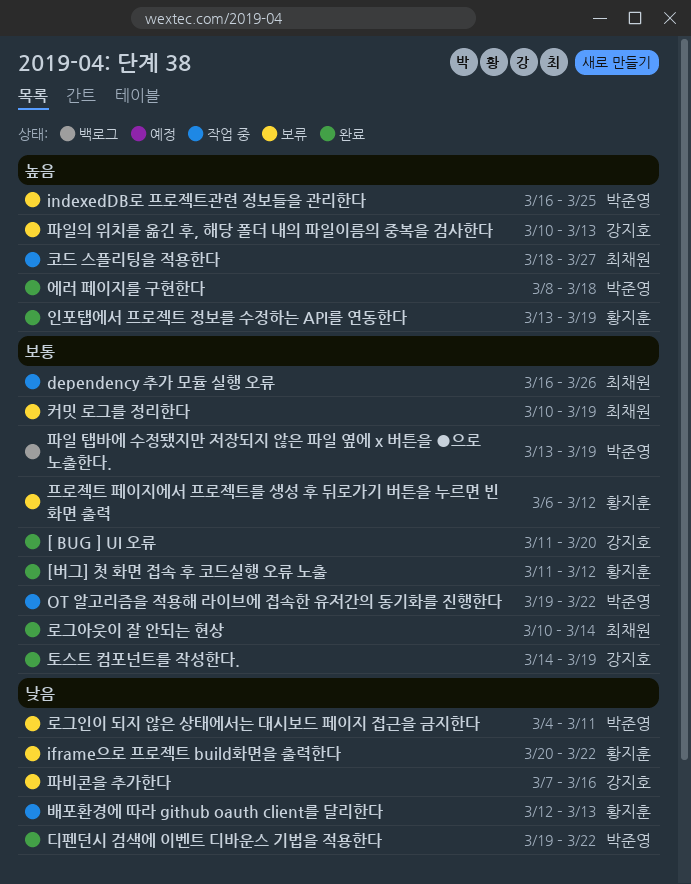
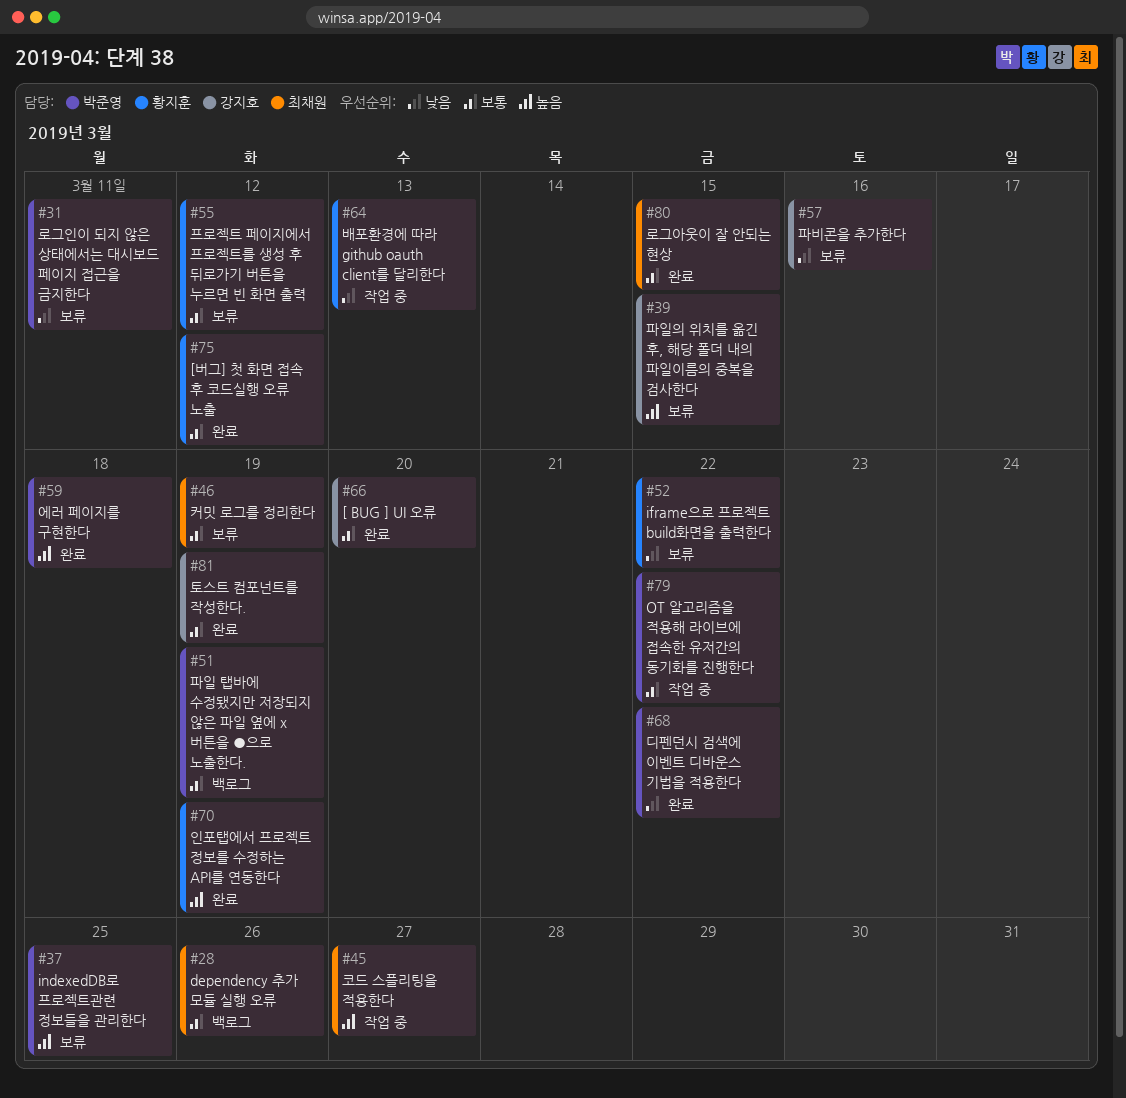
dependency 추가 모듈 실행 오류, status: 작업 중 -> 백로그
로그아웃이 잘 안되는 현상, due: Mar 14 -> Mar 15
파일의 위치를 옮긴 후, 해당 폴더 내의 파일이름의 중복을 검사한다, due: Mar 13 -> Mar 15

